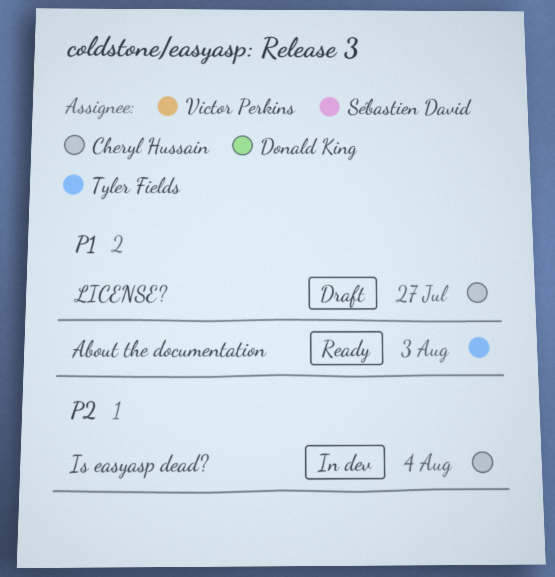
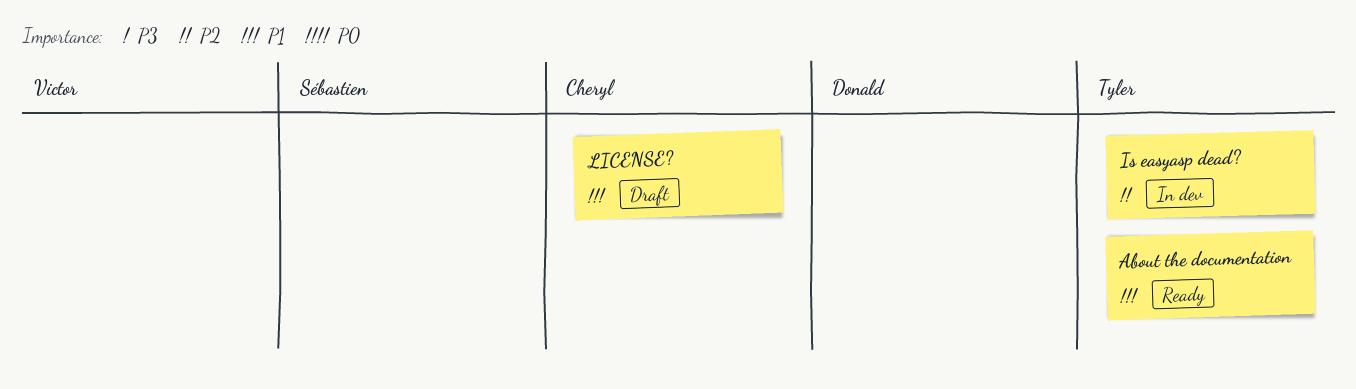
Is easyasp dead?, owner: Cheryl Hussain -> Tyler Fields

